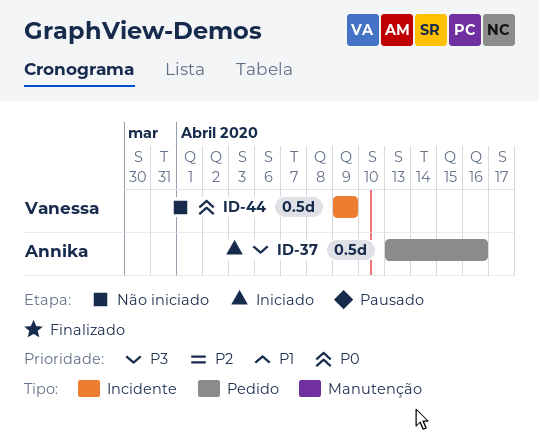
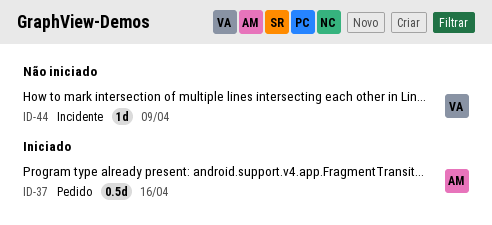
ID-44, estimate: 0.5d -> 1d

